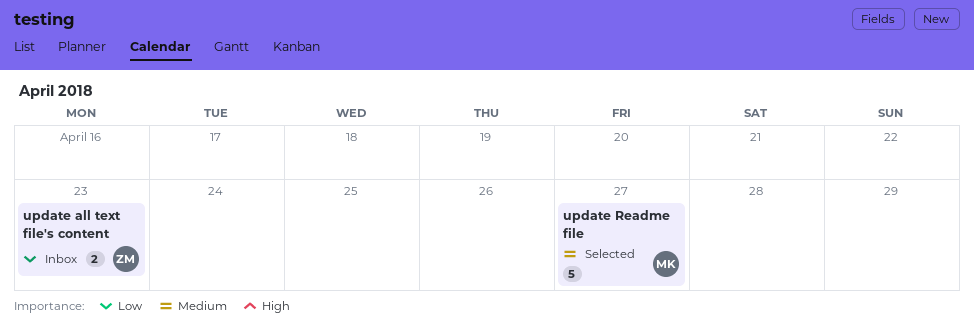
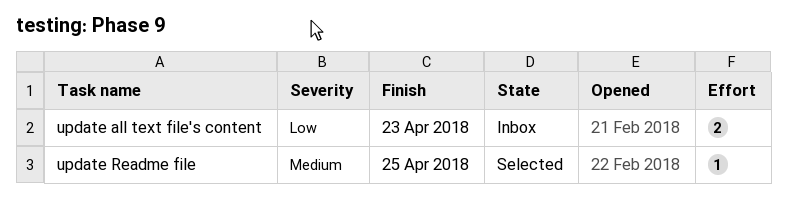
update Readme file, estimate: 5 -> 1
update Readme file, due: Apr 27 -> Apr 25

